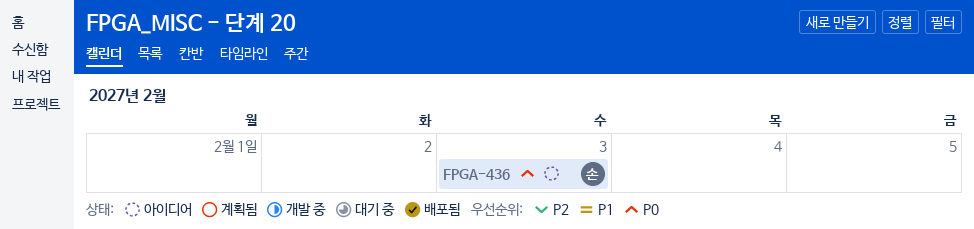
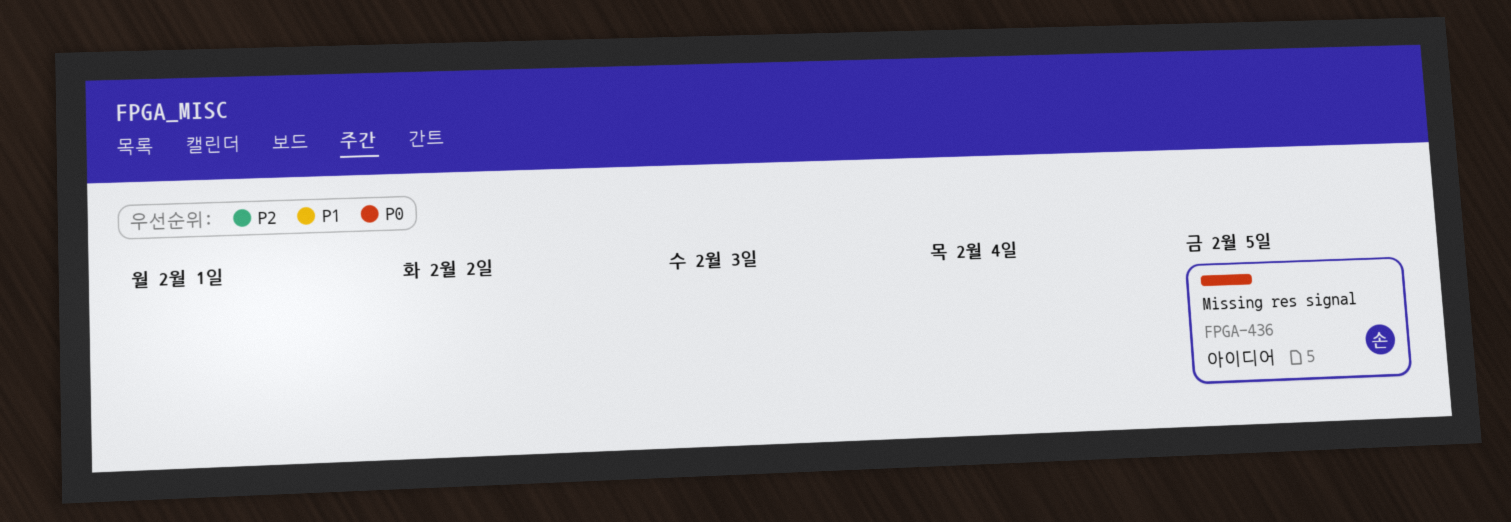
FPGA-436, due: Feb 3 -> Feb 5

